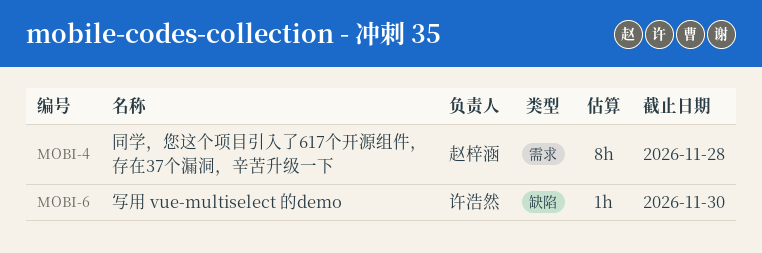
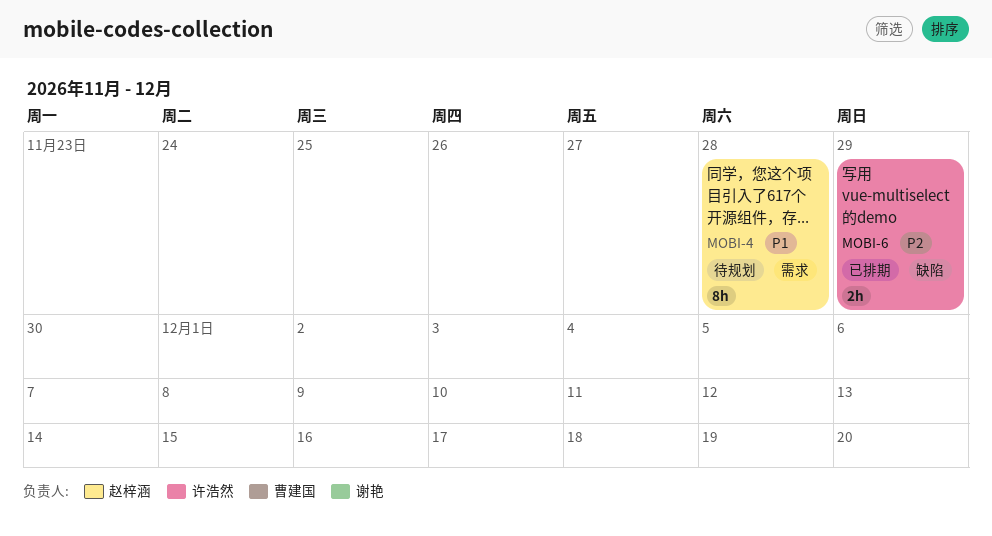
MOBI-6, estimate: 1h -> 2h
MOBI-6, due: Nov 30 -> Nov 29

